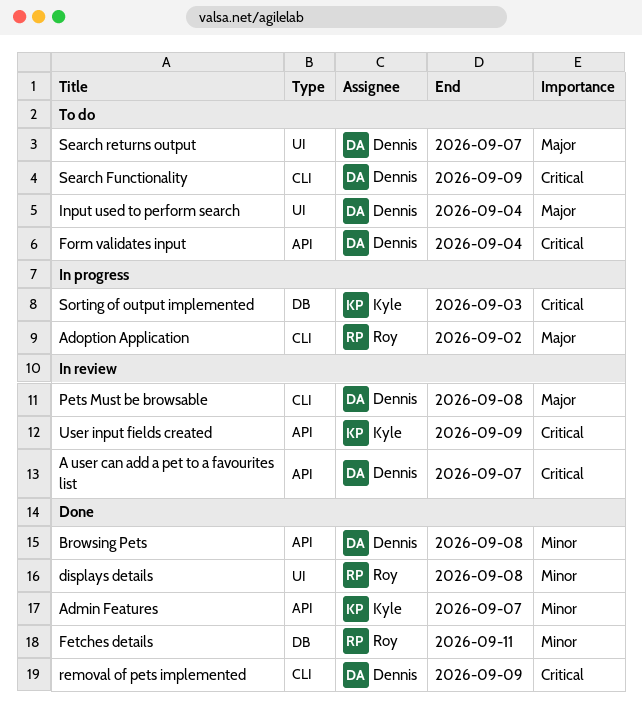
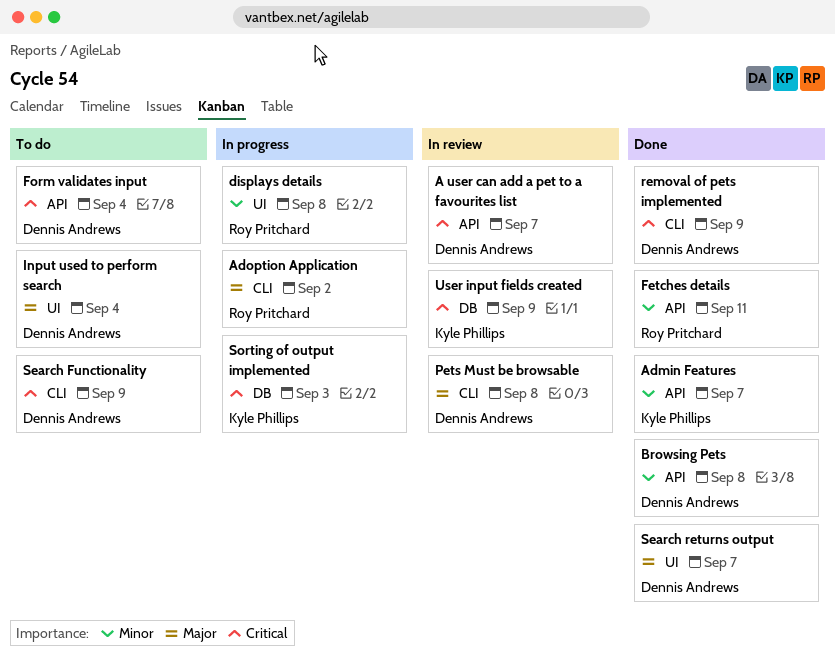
displays details, status: Done -> In progress
Fetches details, label: DB -> API
Search returns output, status: To do -> Done
User input fields created, label: API -> DB

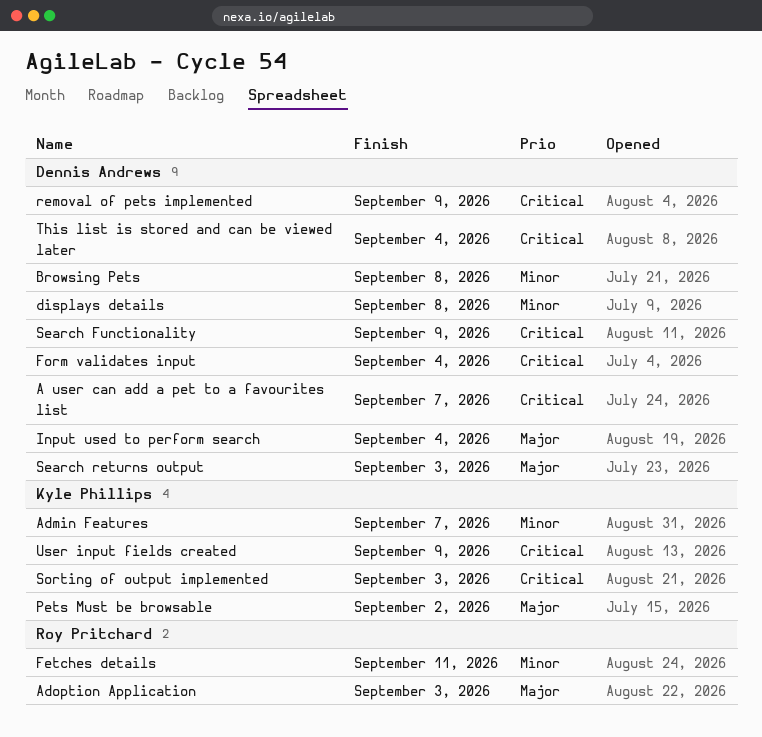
Adoption Application, due: Sep 2 -> Sep 3
displays details, owner: Roy Pritchard -> Dennis Andrews
Pets Must be browsable, owner: Dennis Andrews -> Kyle Phillips
Pets Must be browsable, due: Sep 8 -> Sep 2
Search returns output, due: Sep 7 -> Sep 3
This list is stored and can be viewed later: none -> present

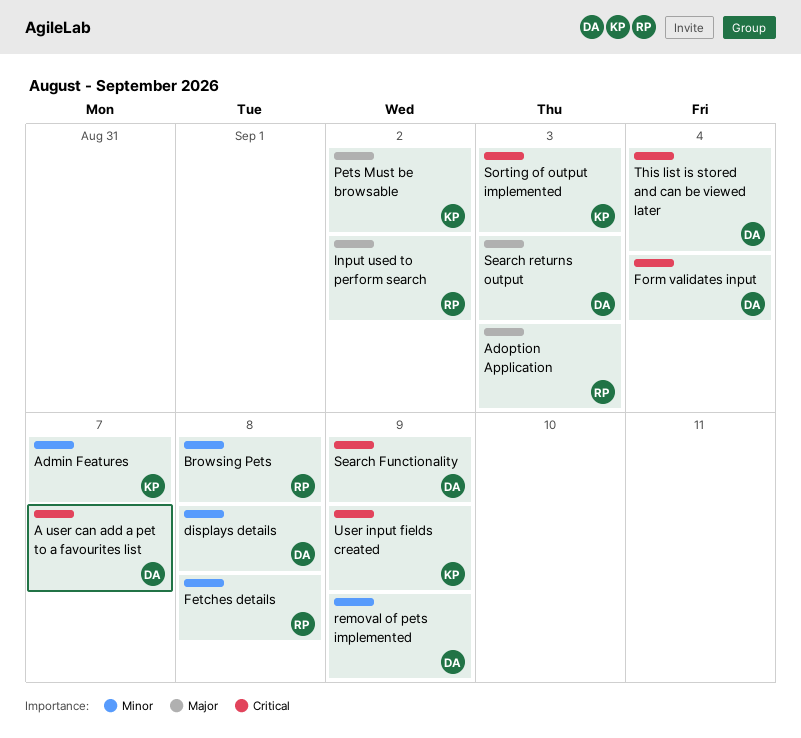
Browsing Pets, owner: Dennis Andrews -> Roy Pritchard
Fetches details, due: Sep 11 -> Sep 8
Input used to perform search, owner: Dennis Andrews -> Roy Pritchard
Input used to perform search, due: Sep 4 -> Sep 2
removal of pets implemented, priority: Critical -> Minor

